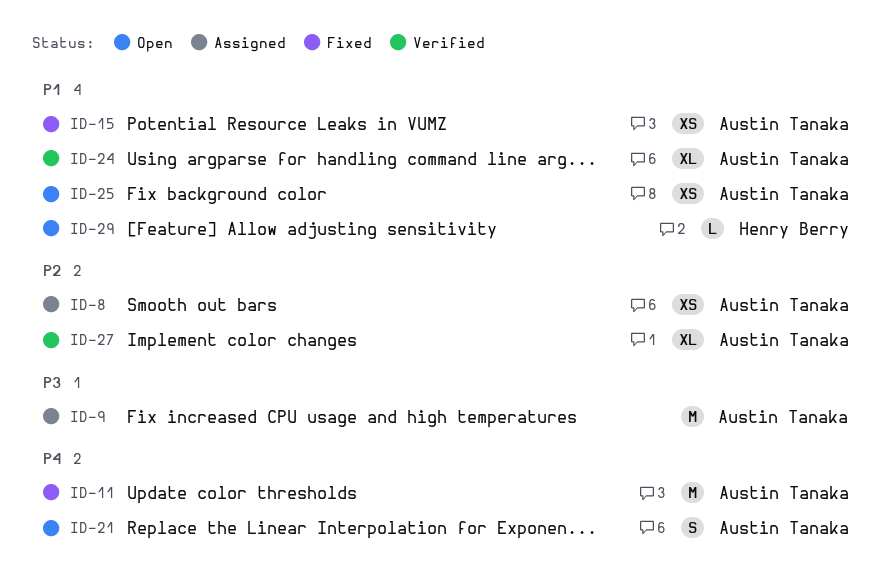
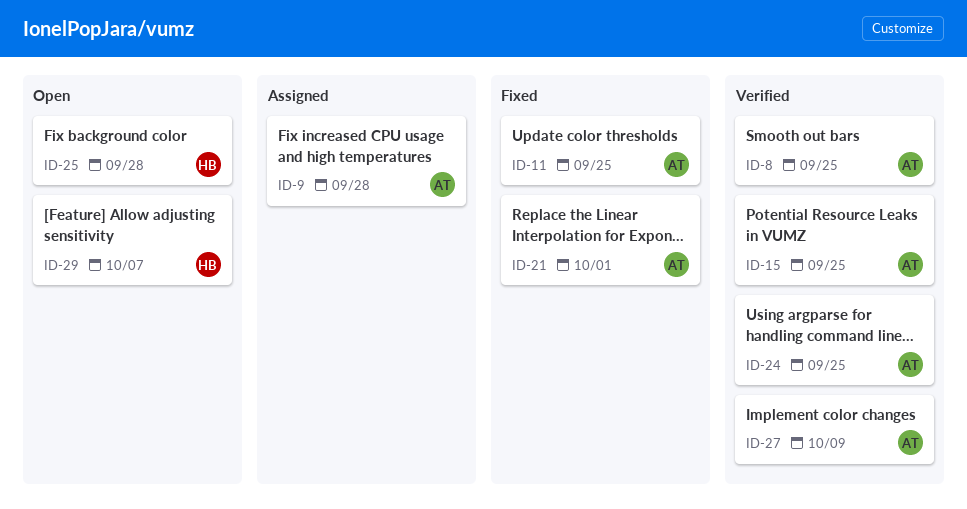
ID-8, status: Assigned -> Verified
ID-15, status: Fixed -> Verified
ID-21, status: Open -> Fixed
ID-25, owner: Austin Tanaka -> Henry Berry

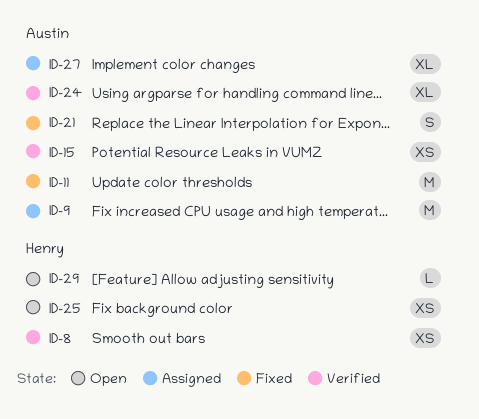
ID-8, owner: Austin -> Henry
ID-27, status: Verified -> Assigned

